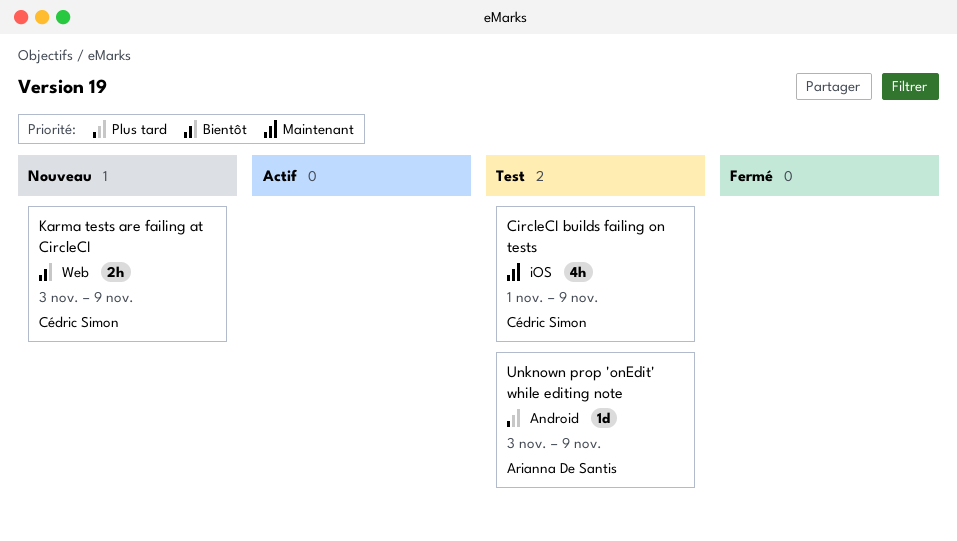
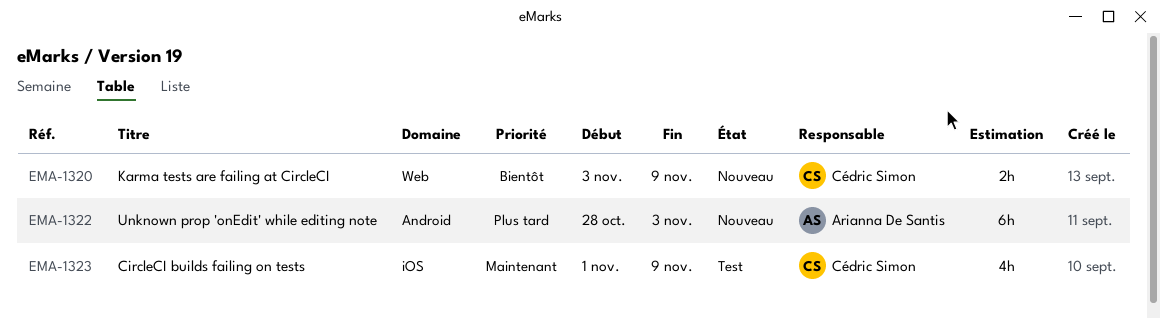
Unknown prop 'onEdit' while editing note, status: Test -> Nouveau
Unknown prop 'onEdit' while editing note, estimate: 1d -> 6h
Unknown prop 'onEdit' while editing note, start: Nov 3 -> Oct 28
Unknown prop 'onEdit' while editing note, due: Nov 9 -> Nov 3

